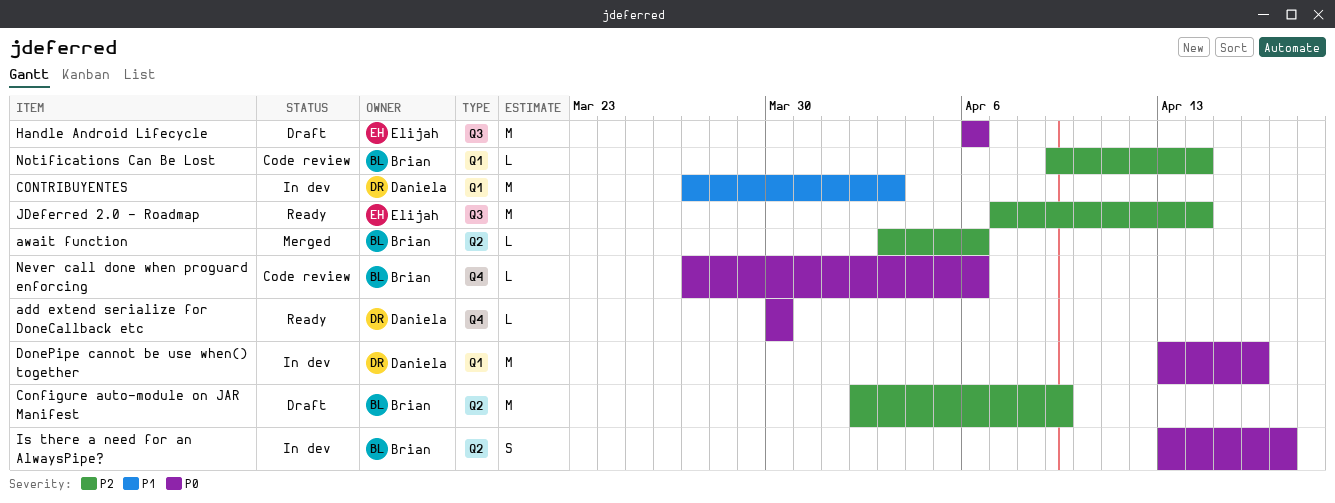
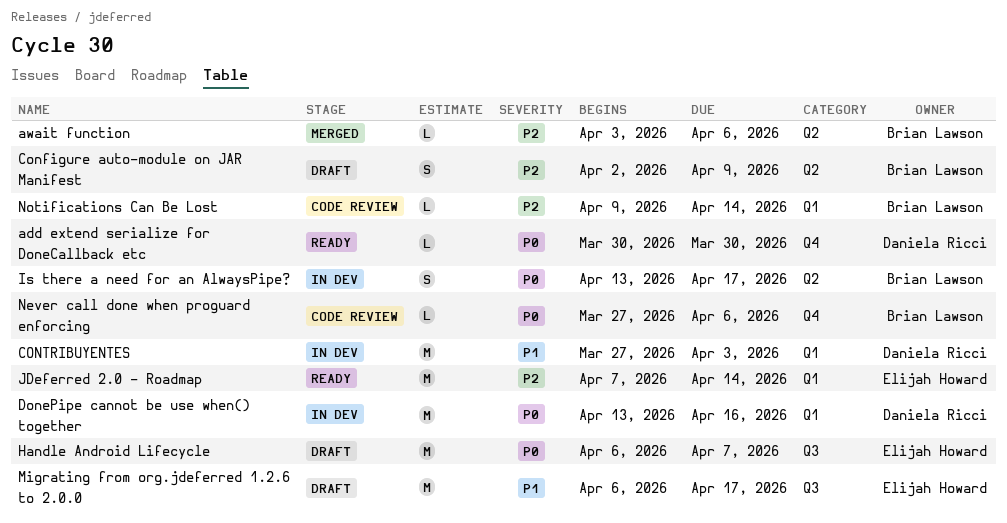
Configure auto-module on JAR Manifest, estimate: M -> S
Handle Android Lifecycle, due: Apr 6 -> Apr 7
JDeferred 2.0 - Roadmap, label: Q3 -> Q1
Migrating from org.jdeferred 1.2.6 to 2.0.0: none -> present

